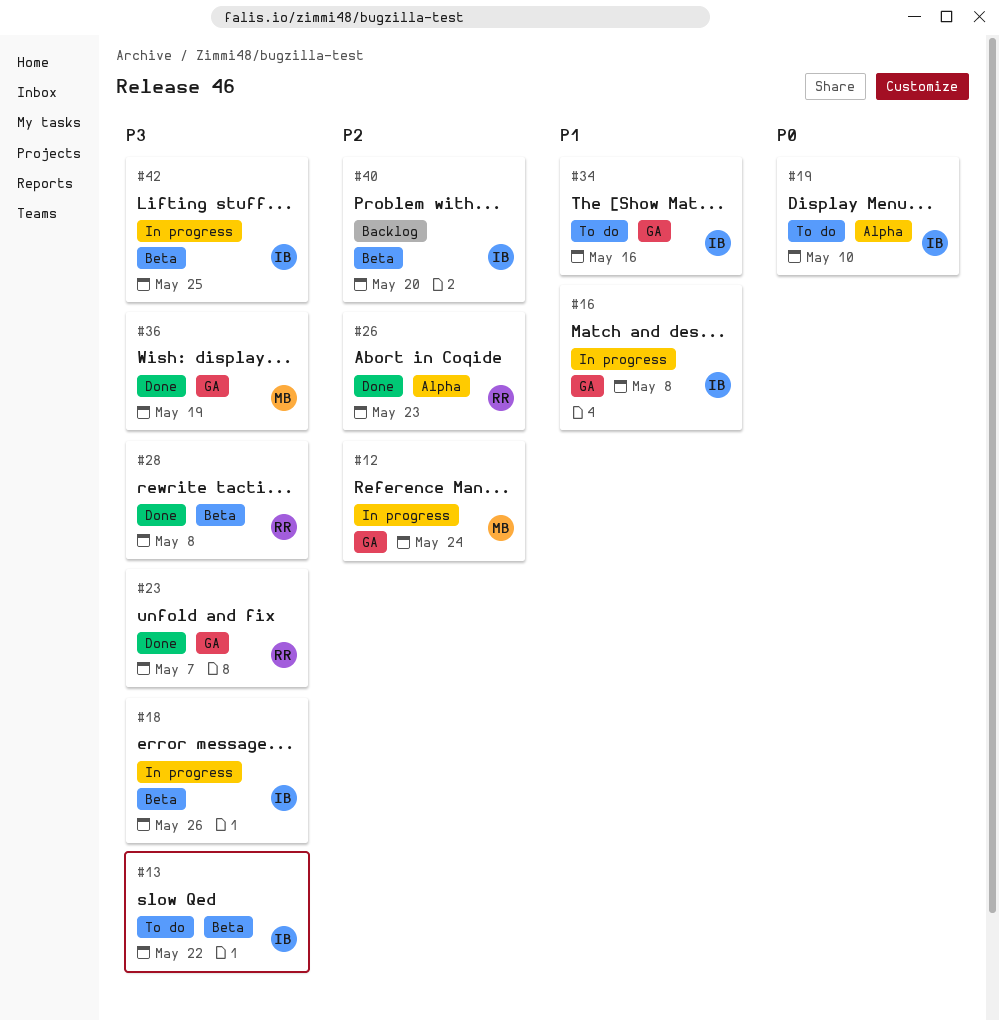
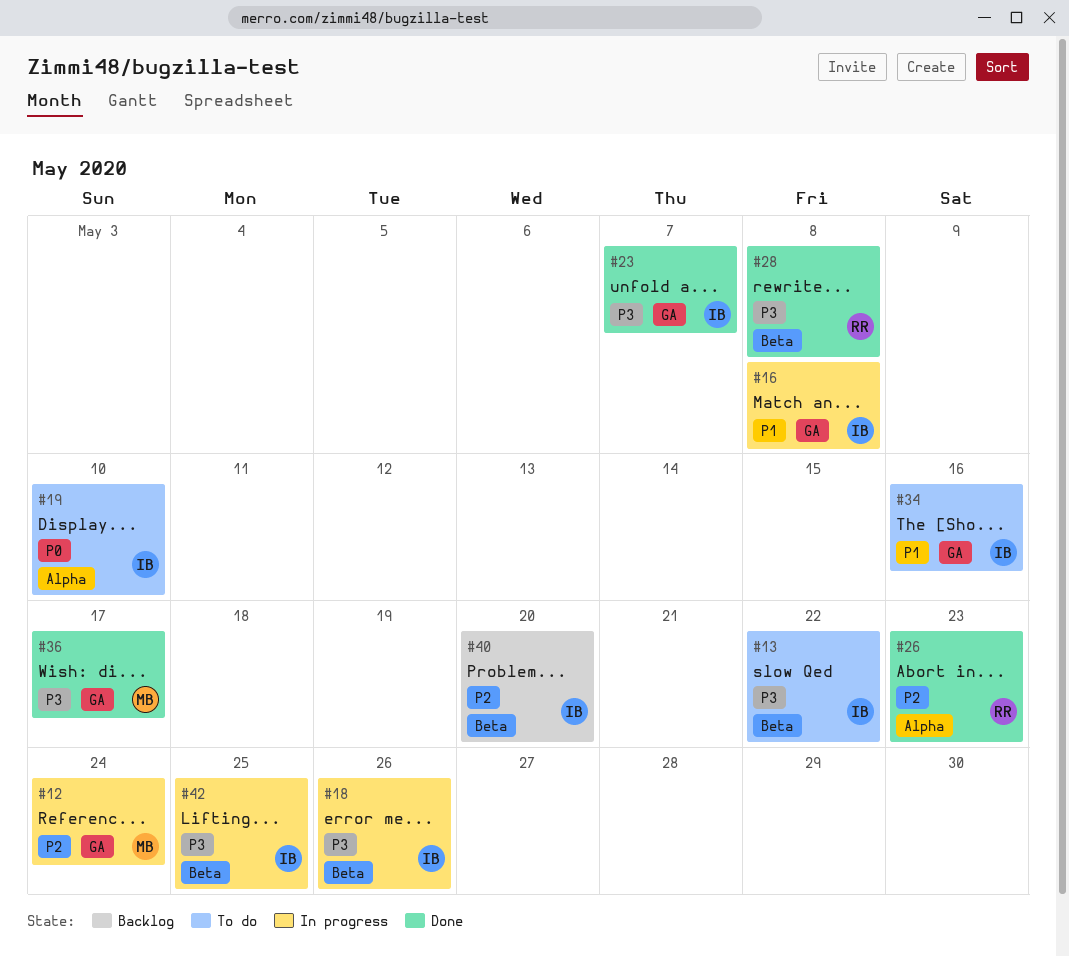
#23, owner: RR -> IB
#36, due: May 19 -> May 17

